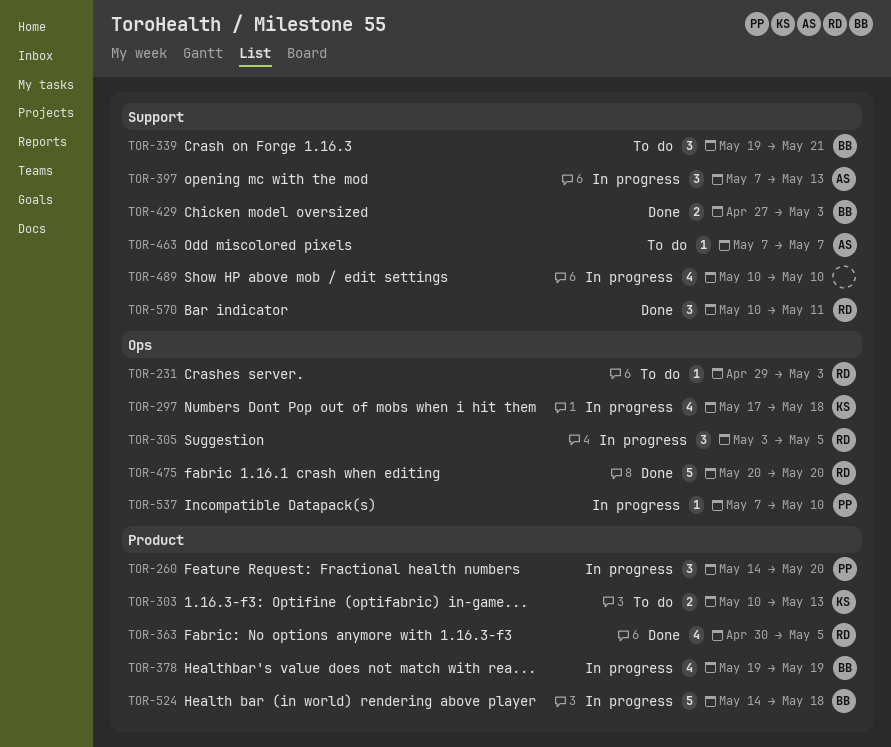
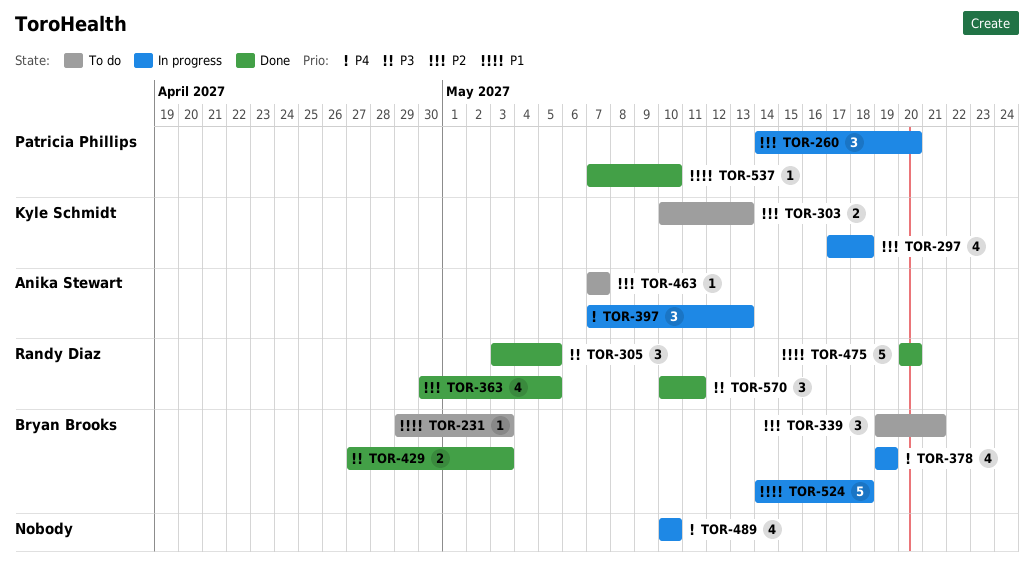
TOR-231, owner: Randy Diaz -> Bryan Brooks
TOR-305, status: In progress -> Done
TOR-537, status: In progress -> Done

